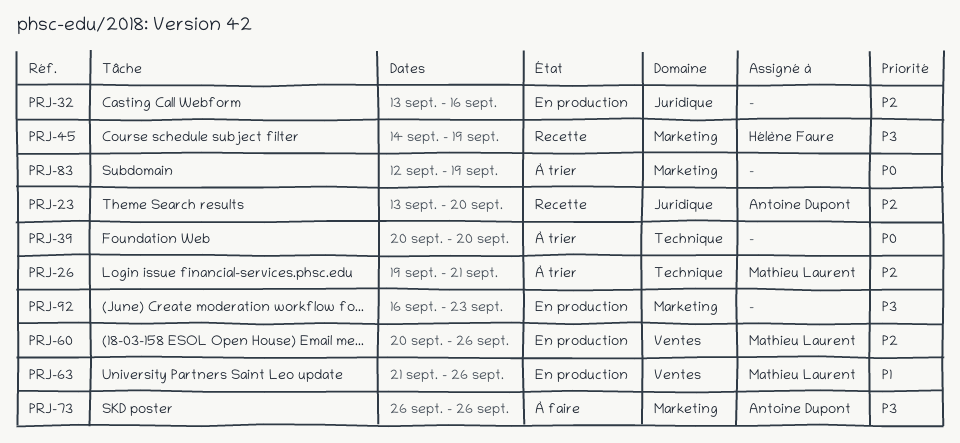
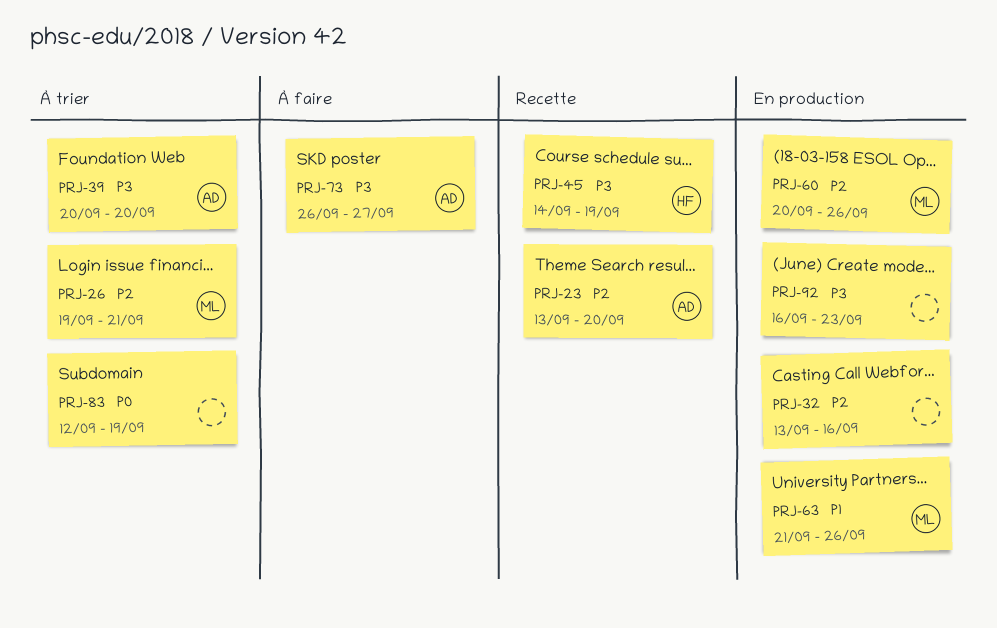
PRJ-39, owner: none -> Antoine Dupont
PRJ-39, priority: P0 -> P3
PRJ-73, due: Sep 26 -> Sep 27

